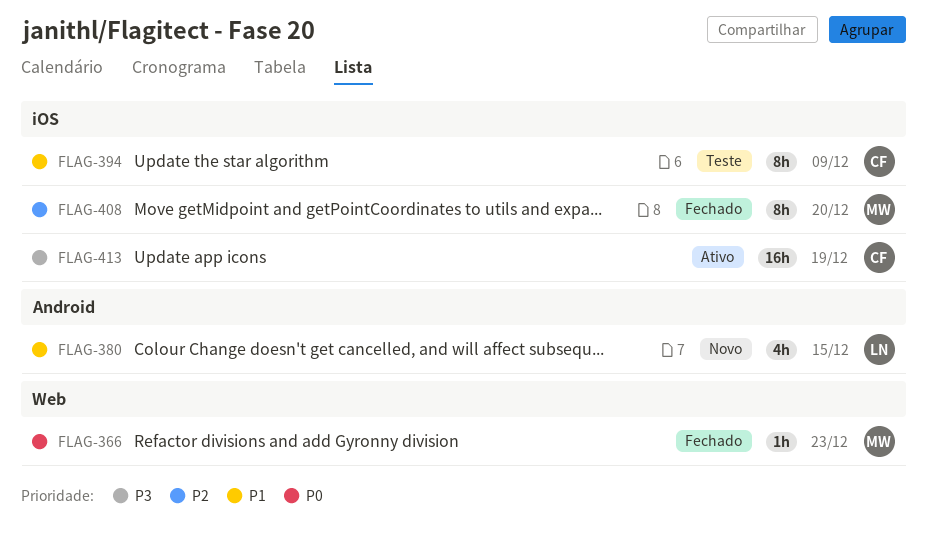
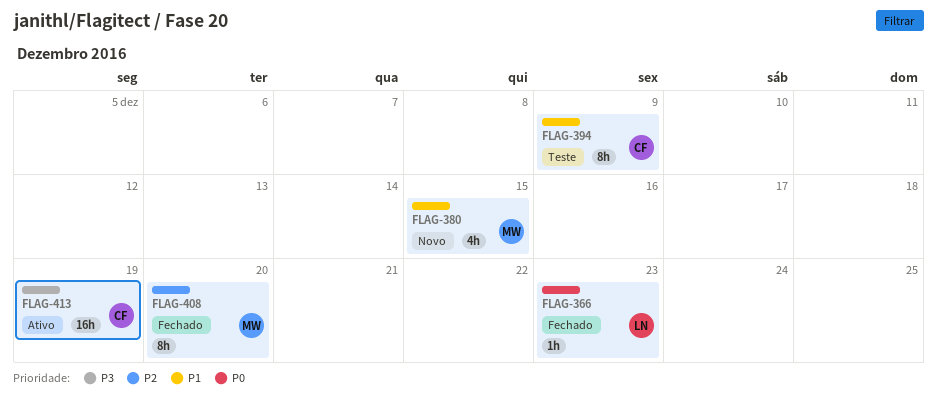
FLAG-366, owner: MW -> LN
FLAG-380, owner: LN -> MW

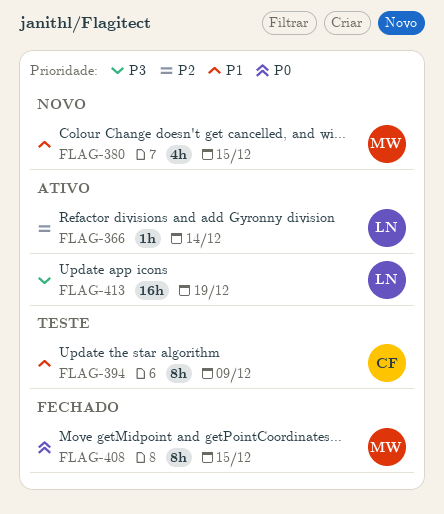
FLAG-366, status: Fechado -> Ativo
FLAG-366, priority: P0 -> P2
FLAG-366, due: Dec 23 -> Dec 14
FLAG-408, priority: P2 -> P0
FLAG-408, due: Dec 20 -> Dec 15
FLAG-413, owner: CF -> LN

